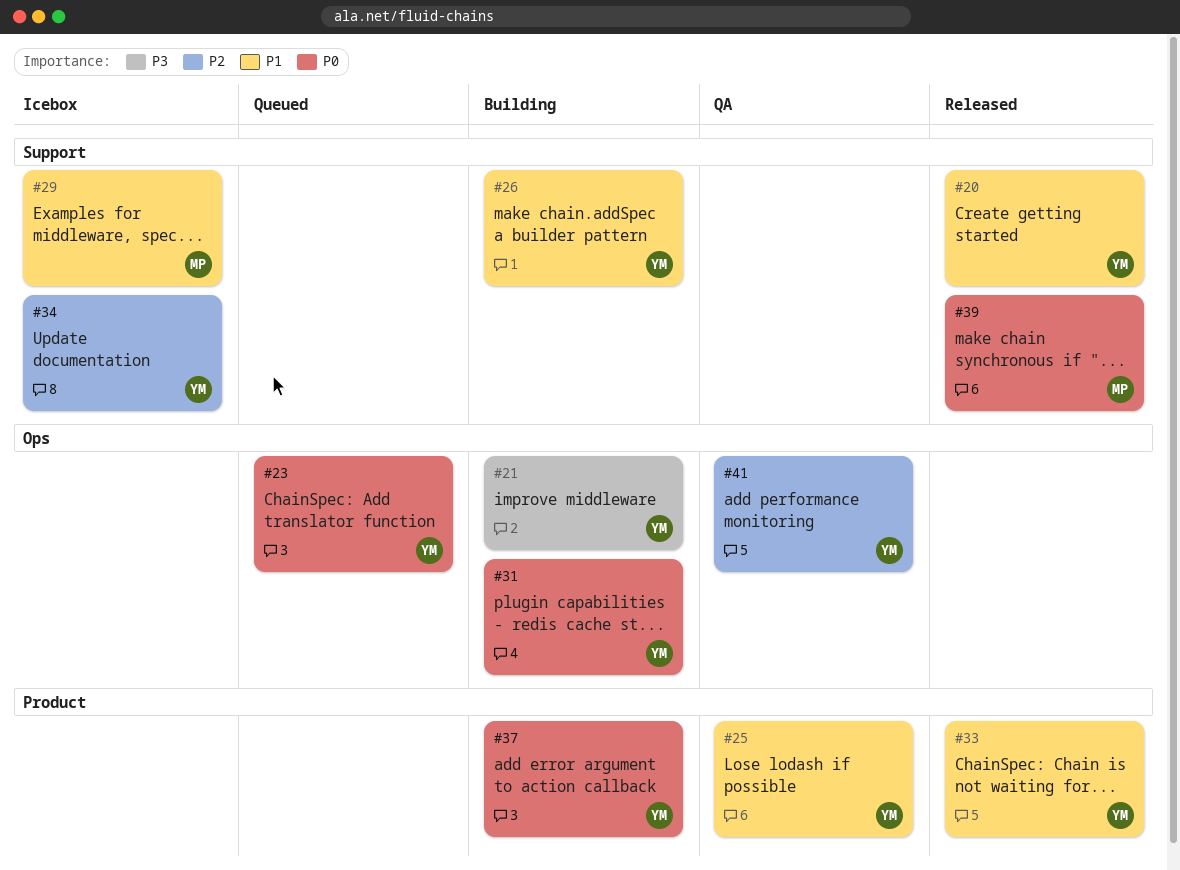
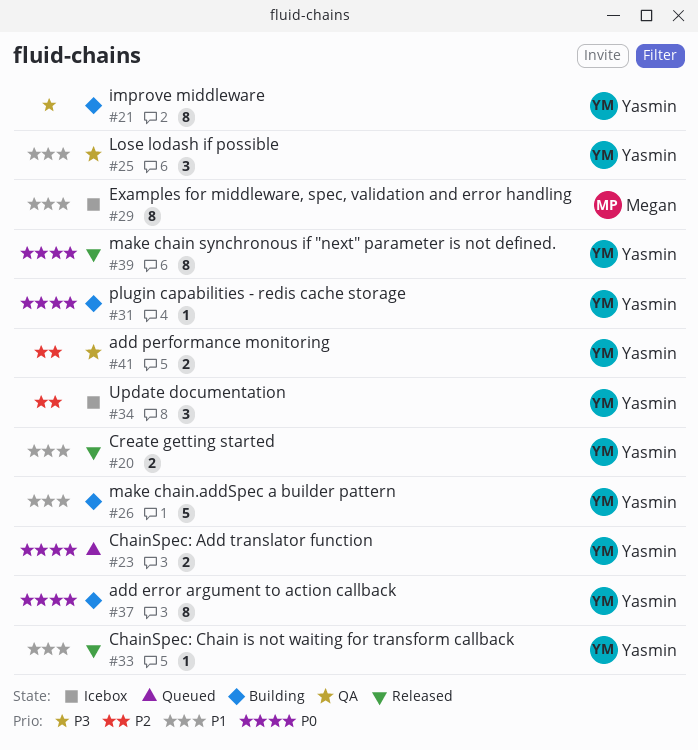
#39, owner: Megan -> Yasmin

